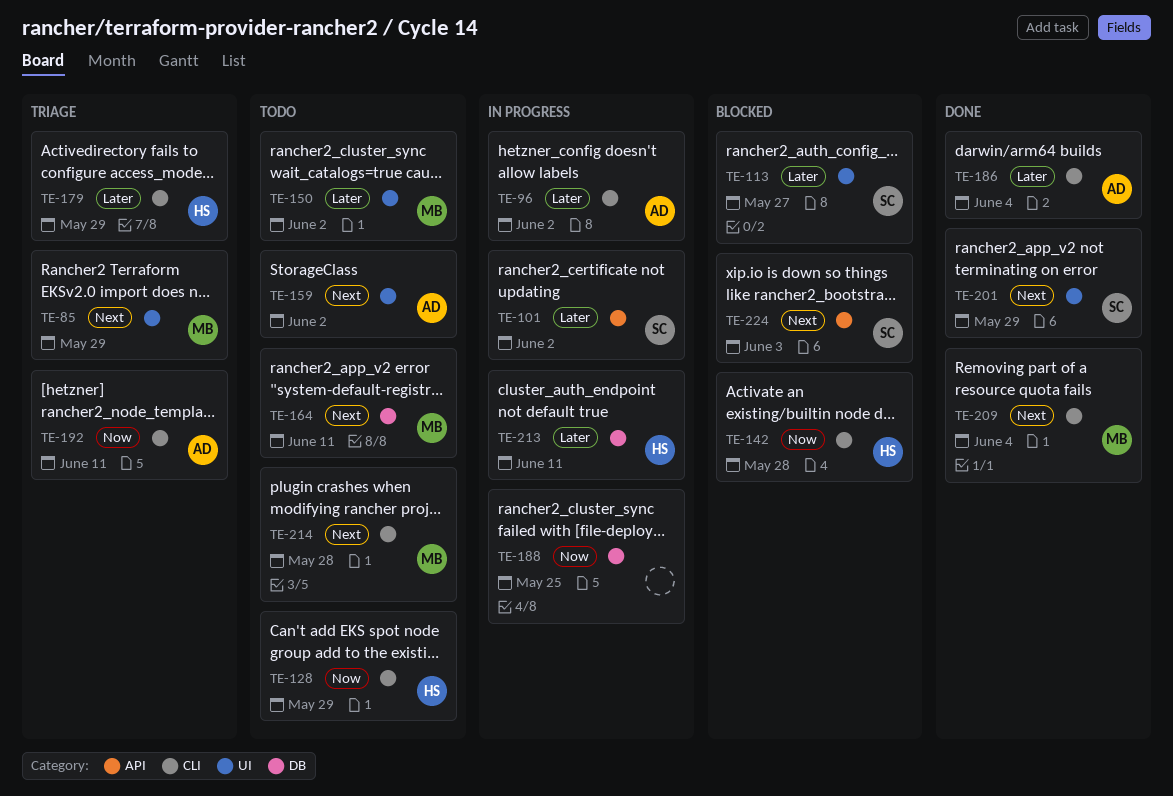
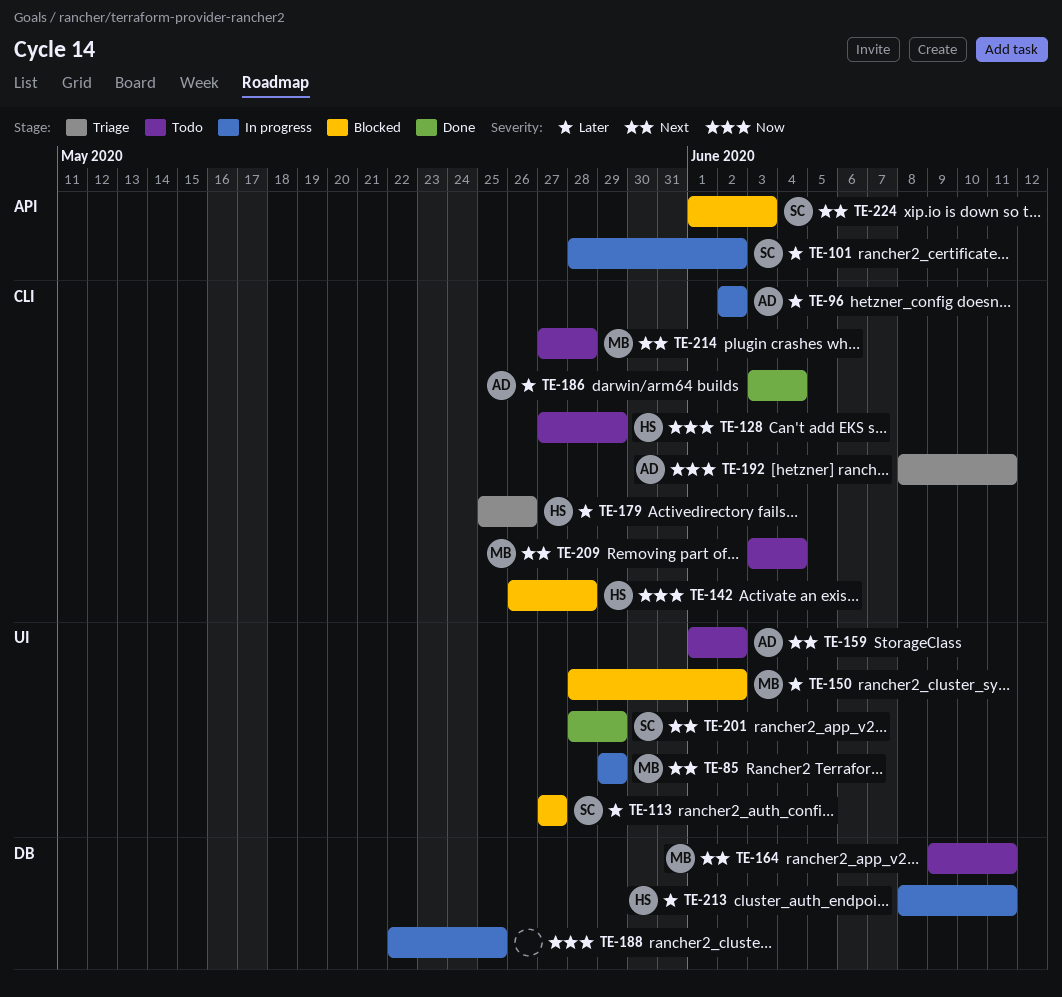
TE-85, status: Triage -> In progress
TE-150, status: Todo -> Blocked
TE-179, due: May 29 -> May 26
TE-209, status: Done -> Todo

